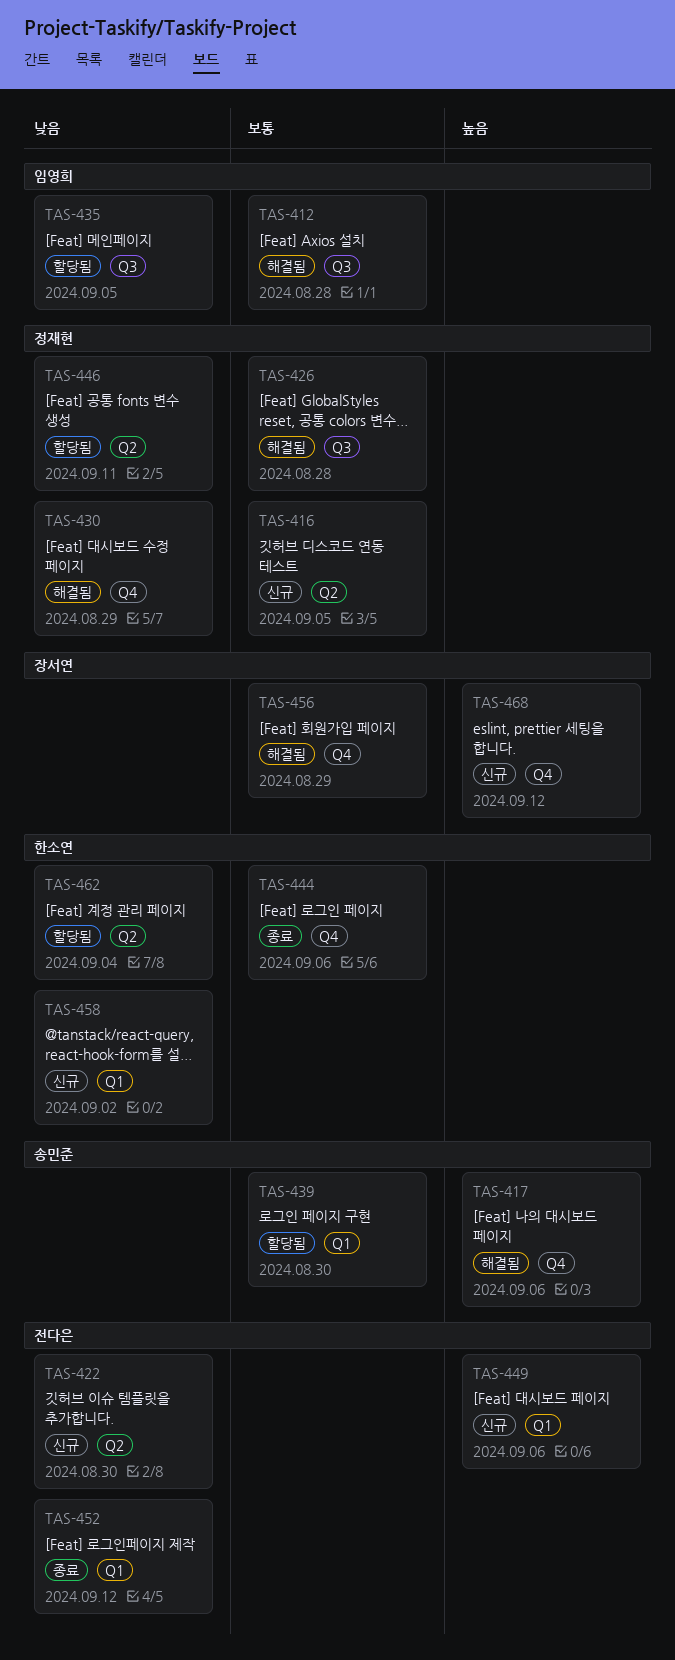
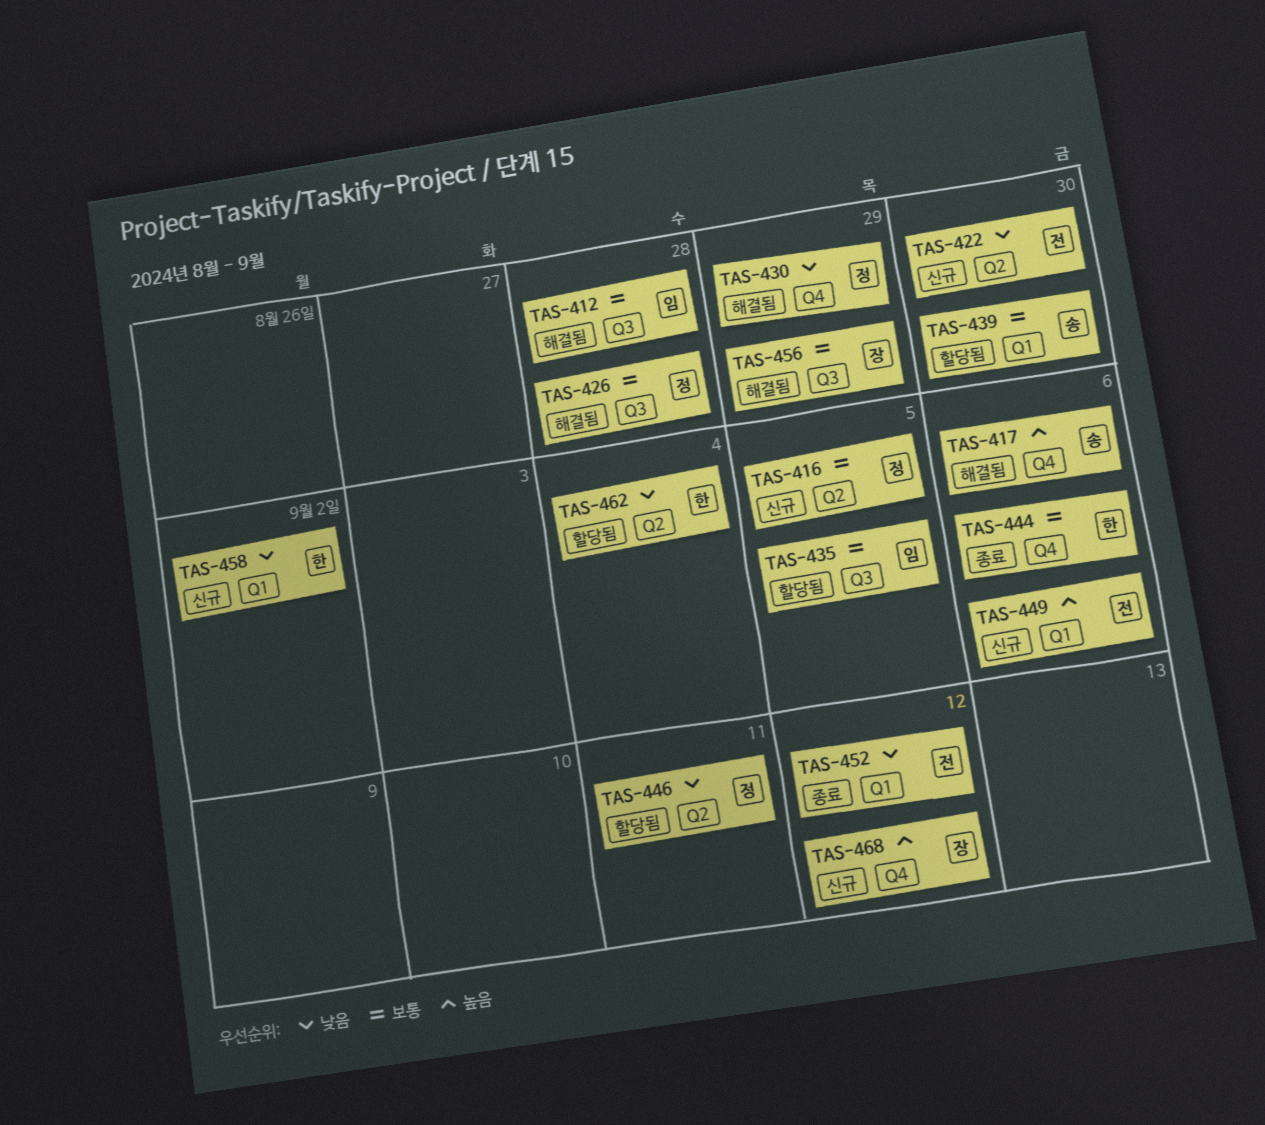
TAS-435, priority: 낮음 -> 보통
TAS-456, label: Q4 -> Q3

